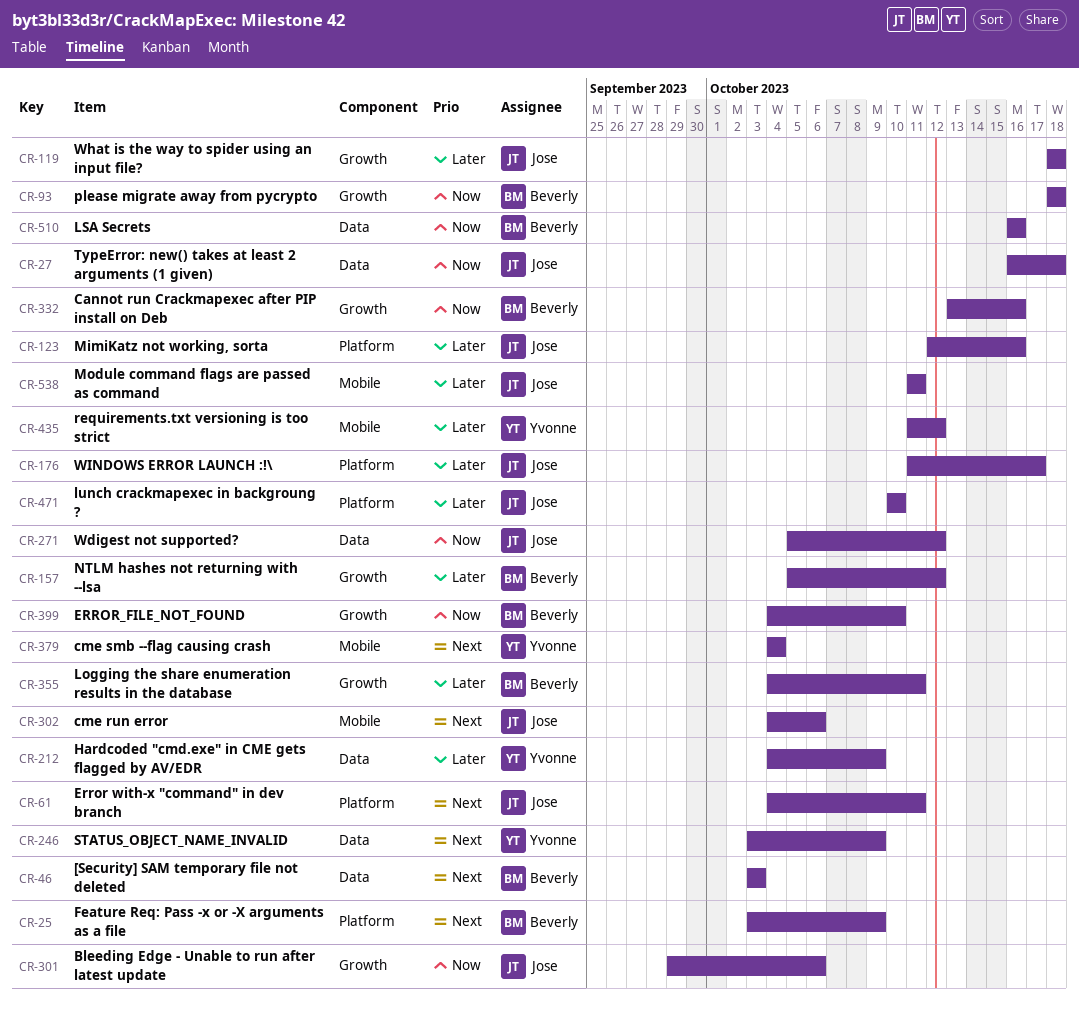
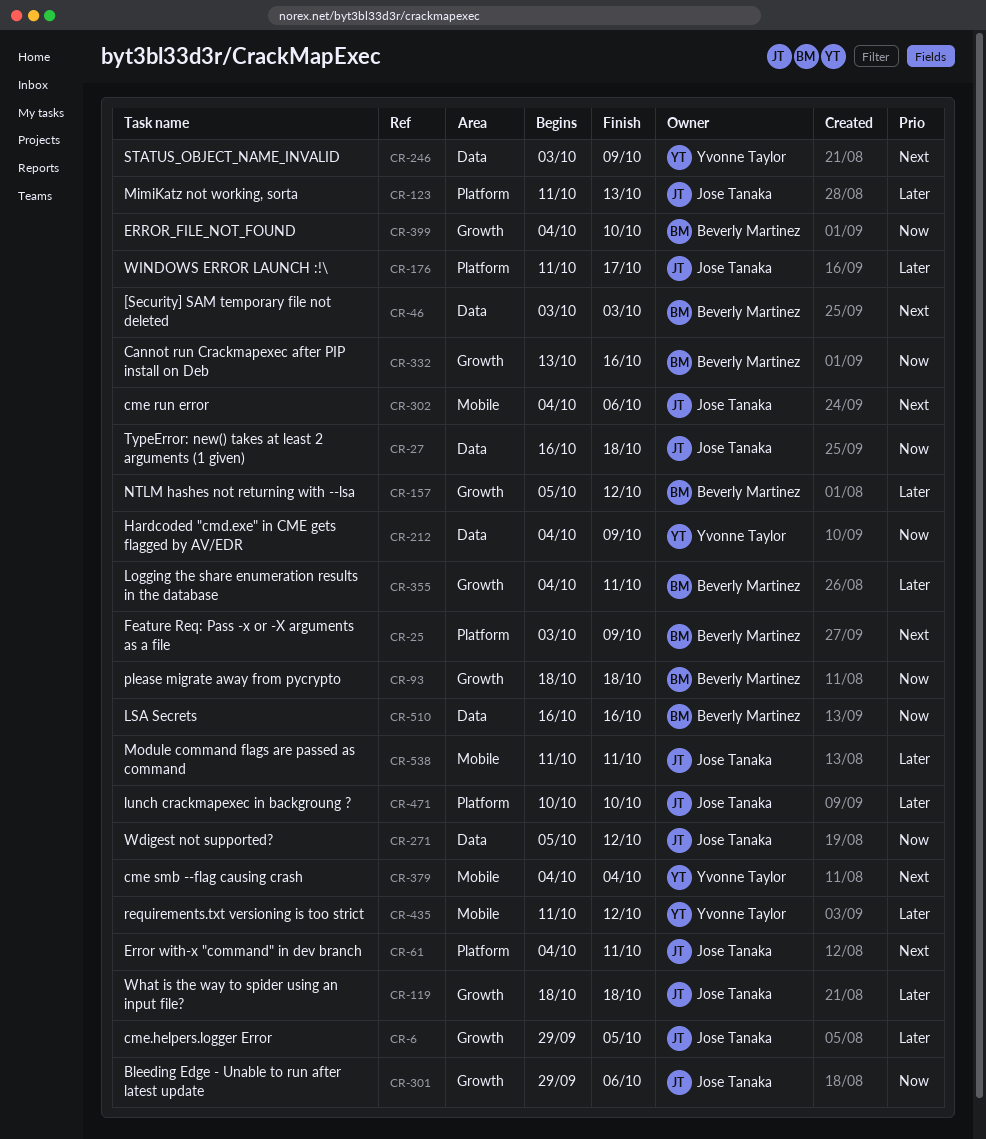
CR-6: none -> present
CR-123, start: Oct 12 -> Oct 11
CR-123, due: Oct 16 -> Oct 13
CR-212, priority: Later -> Now

